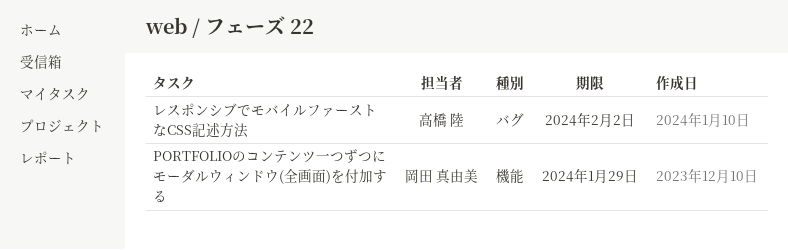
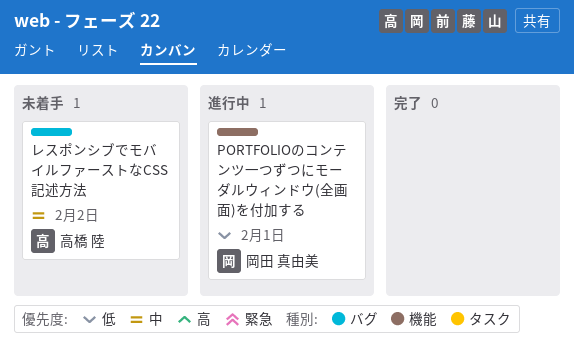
PORTFOLIOのコンテンツ一つずつにモーダルウィンドウ(全画面)を付加する, due: Jan 29 -> Feb 1

